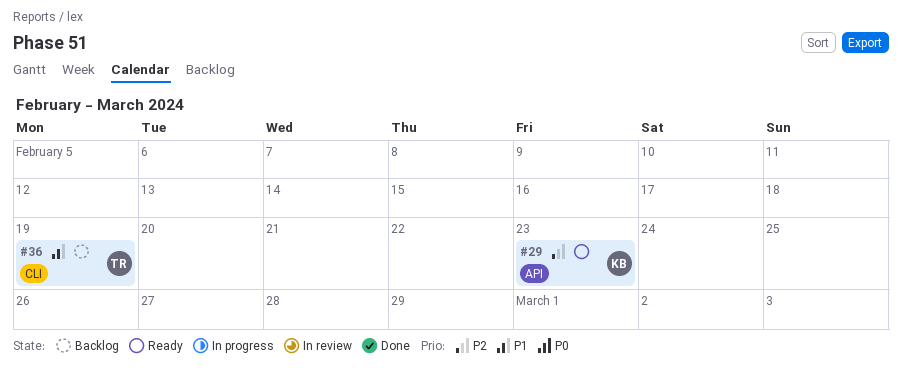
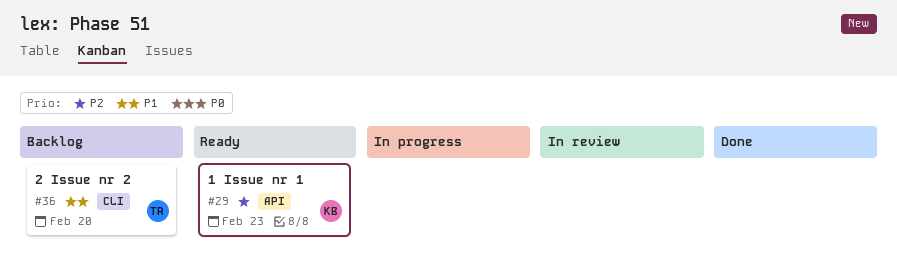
#36, due: Feb 19 -> Feb 20

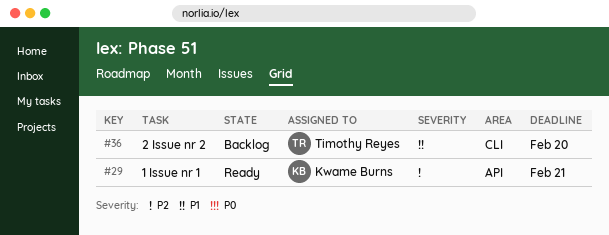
#29, due: Feb 23 -> Feb 21

